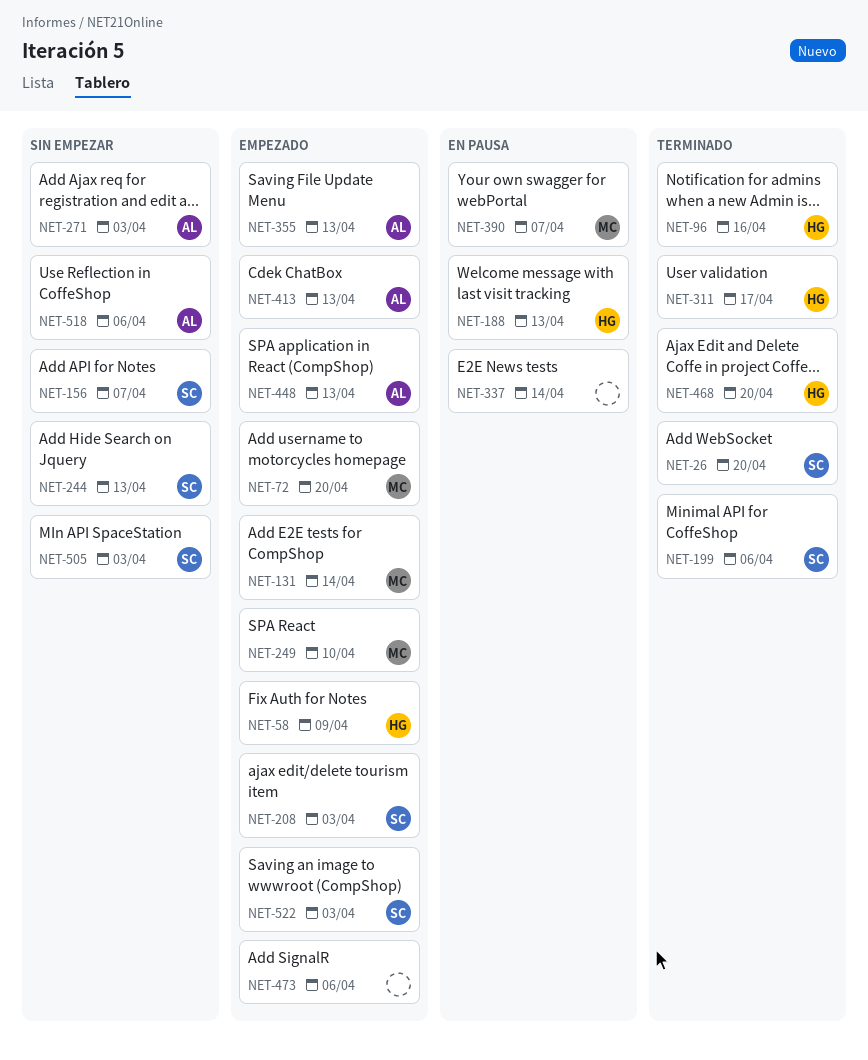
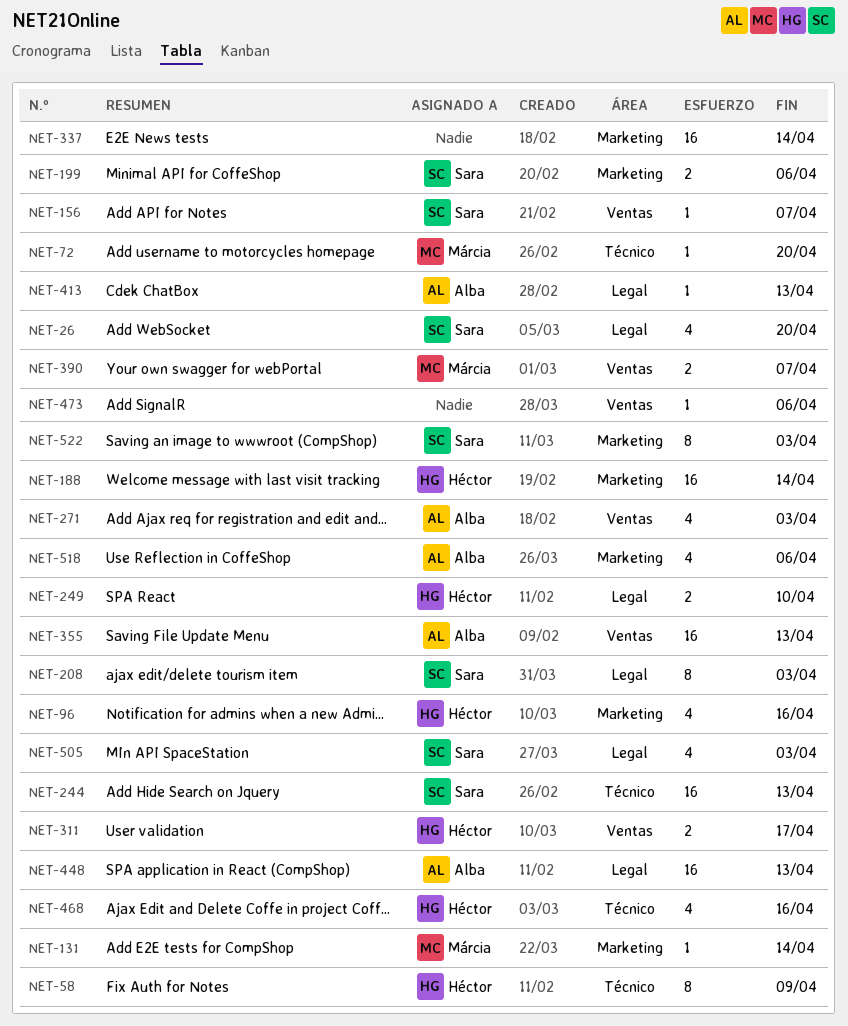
NET-188, due: Apr 13 -> Apr 14
NET-249, owner: Márcia -> Héctor
NET-468, due: Apr 20 -> Apr 16

